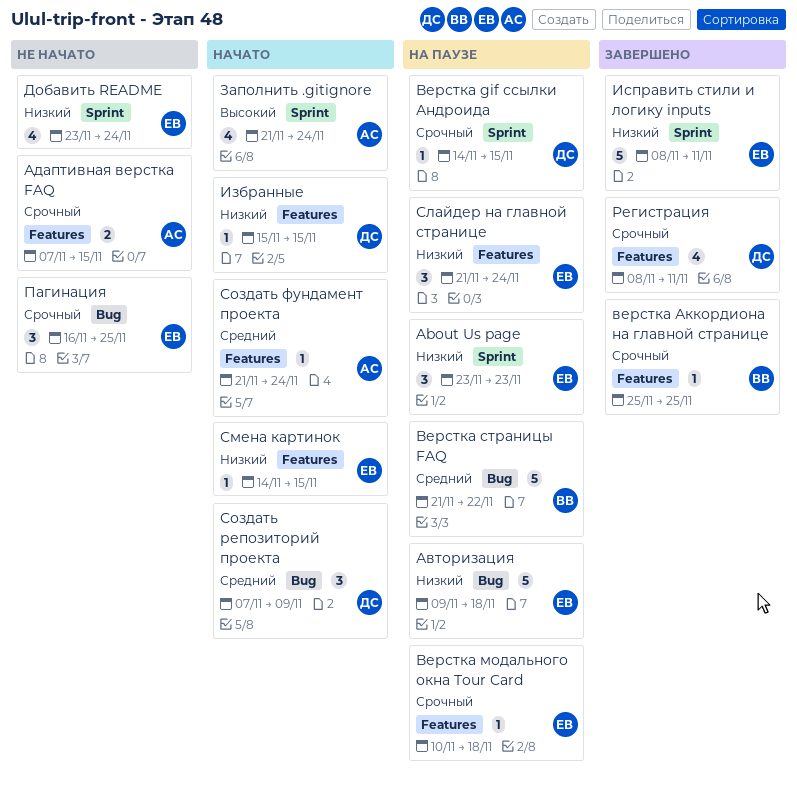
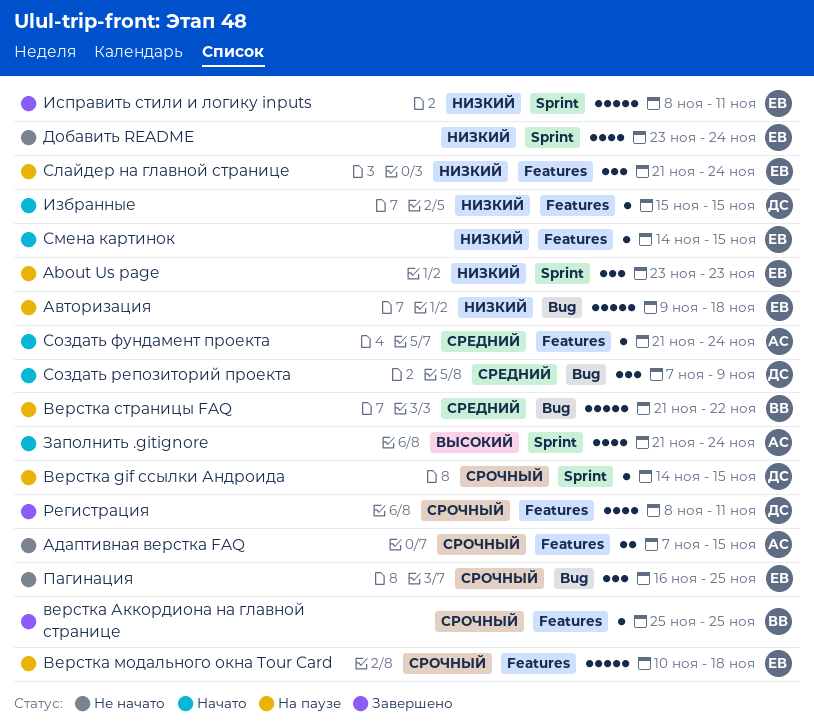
Верстка модального окна Tour Card, estimate: 1 -> 5

